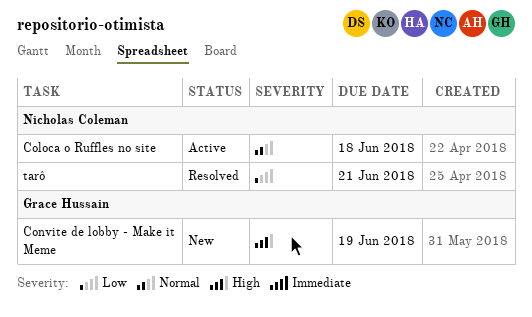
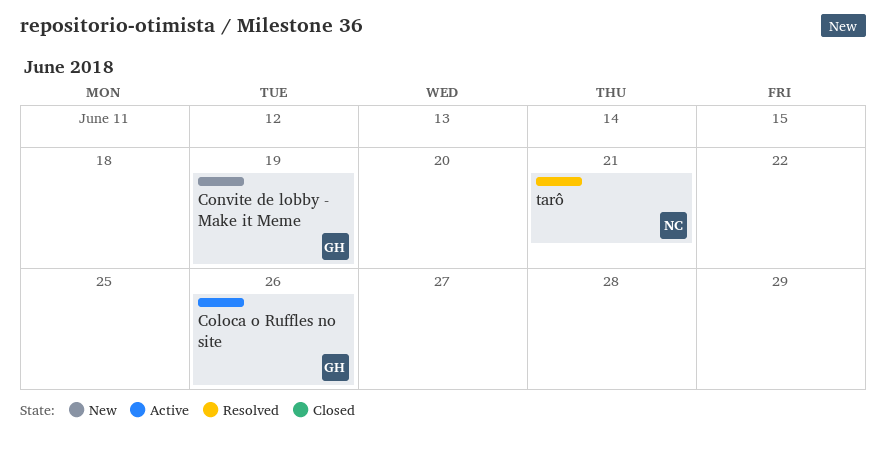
Coloca o Ruffles no site, owner: Nicholas Coleman -> Grace Hussain
Coloca o Ruffles no site, due: Jun 18 -> Jun 26

